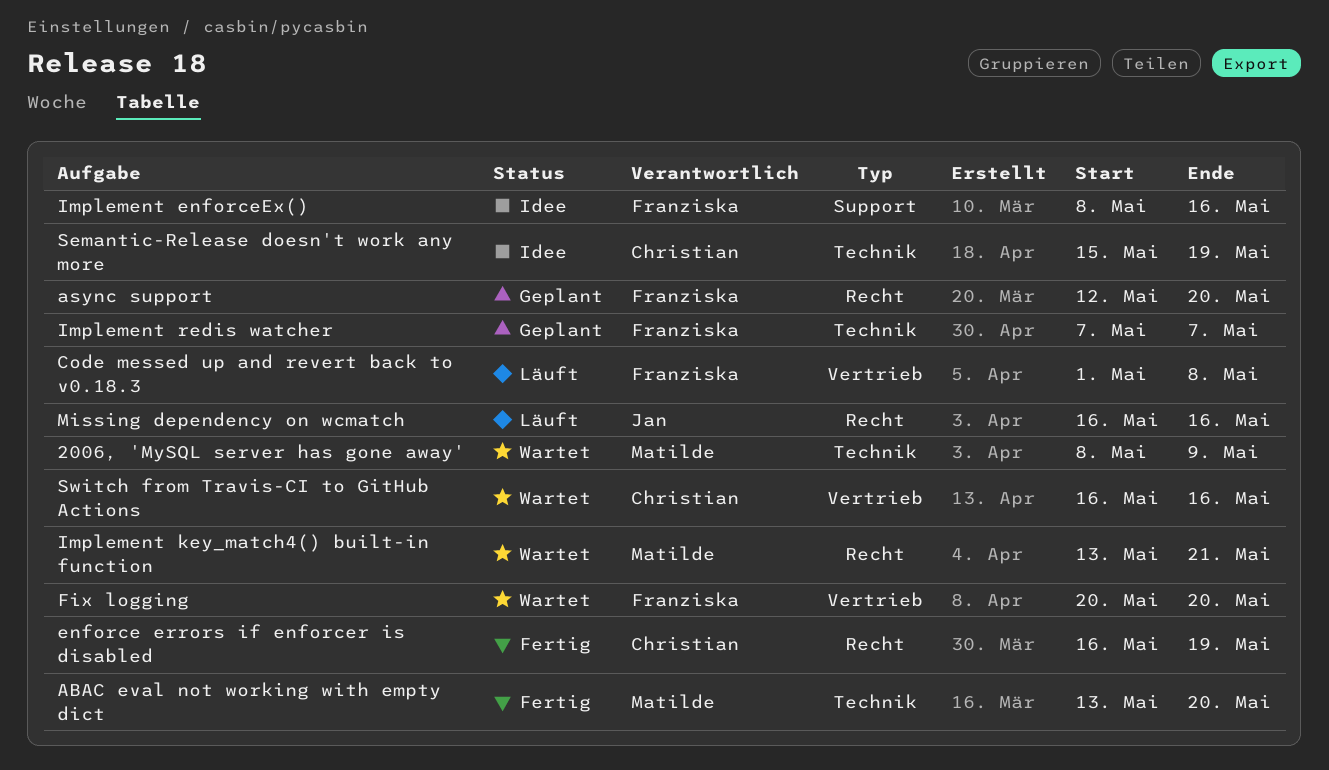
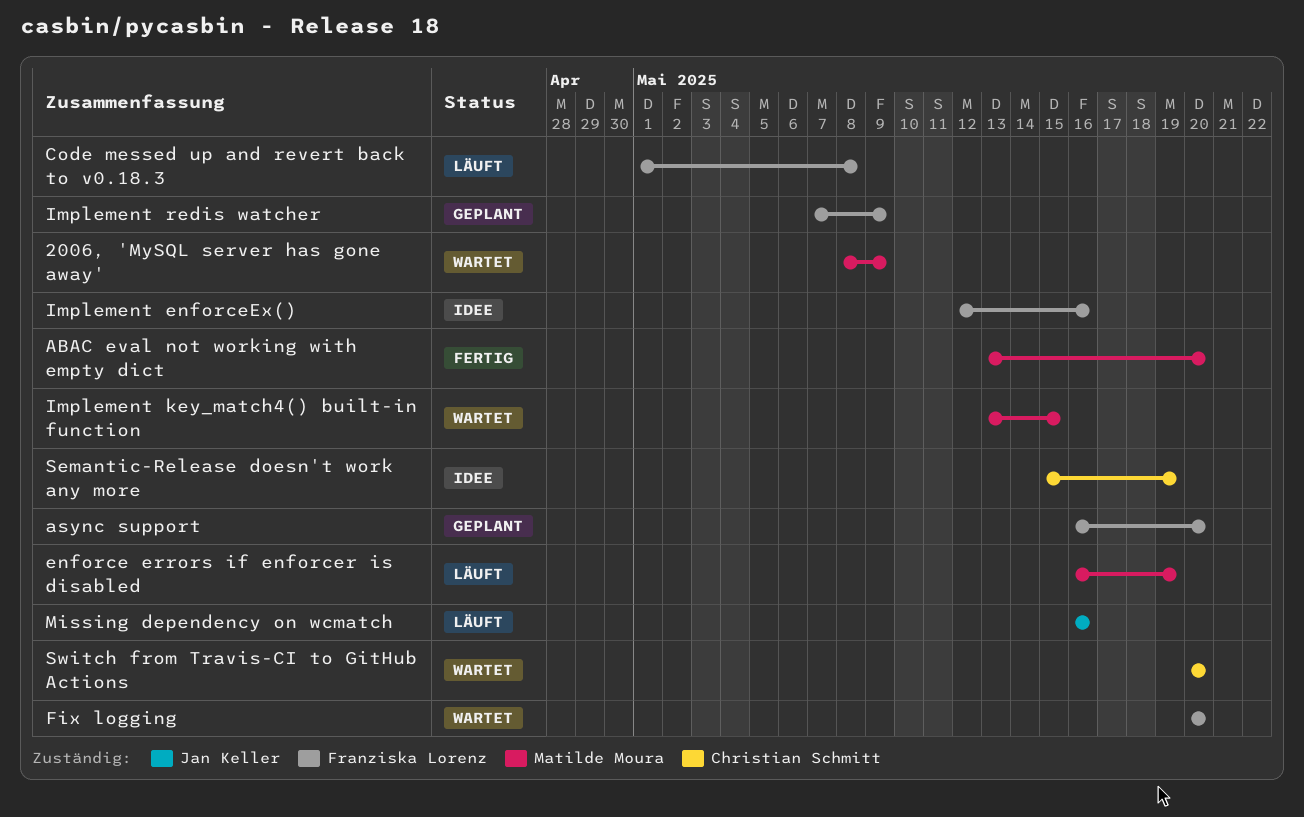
async support, start: May 12 -> May 16
enforce errors if enforcer is disabled, status: Fertig -> Läuft
enforce errors if enforcer is disabled, owner: Christian Schmitt -> Matilde Moura
Implement enforceEx(), start: May 8 -> May 12
Implement key_match4() built-in function, due: May 21 -> May 15
Implement redis watcher, due: May 7 -> May 9
Switch from Travis-CI to GitHub Actions, start: May 16 -> May 20
Switch from Travis-CI to GitHub Actions, due: May 16 -> May 20

